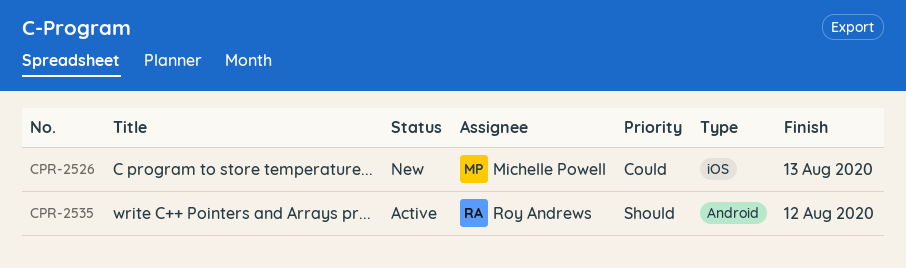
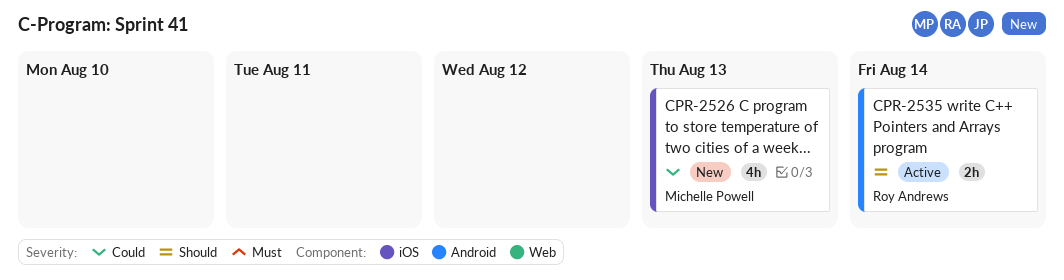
CPR-2535, due: Aug 12 -> Aug 14

